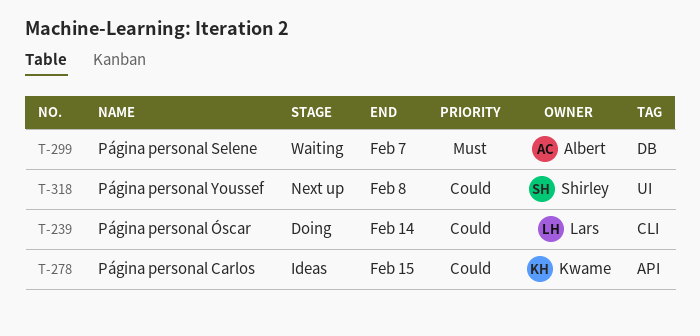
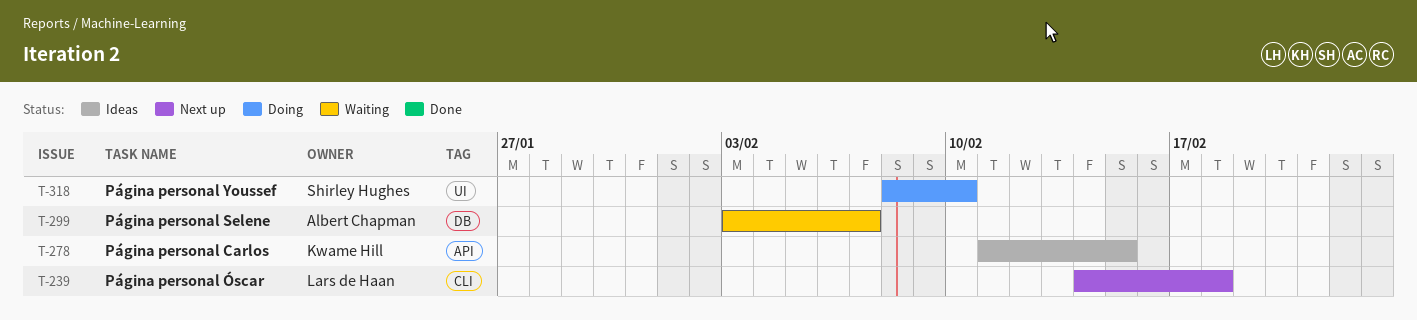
T-239, status: Doing -> Next up
T-239, due: Feb 14 -> Feb 18
T-318, status: Next up -> Doing
T-318, due: Feb 8 -> Feb 10

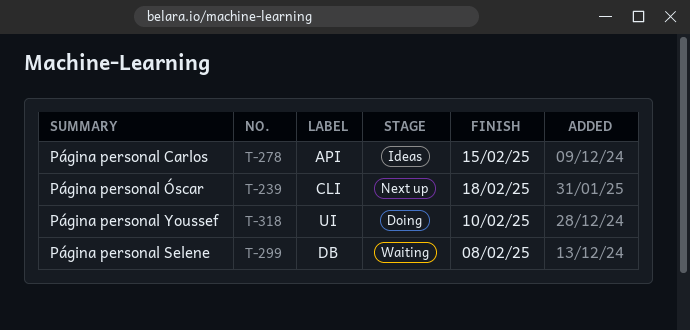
T-299, due: Feb 7 -> Feb 8

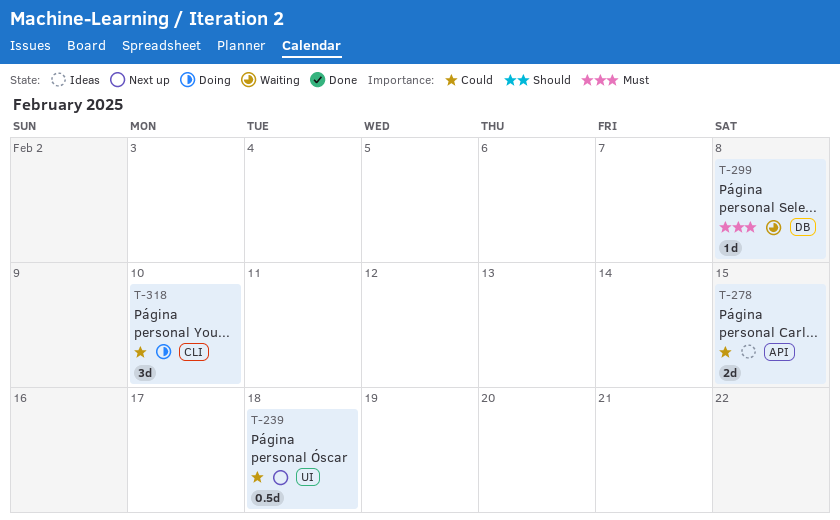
T-239, label: CLI -> UI
T-318, label: UI -> CLI

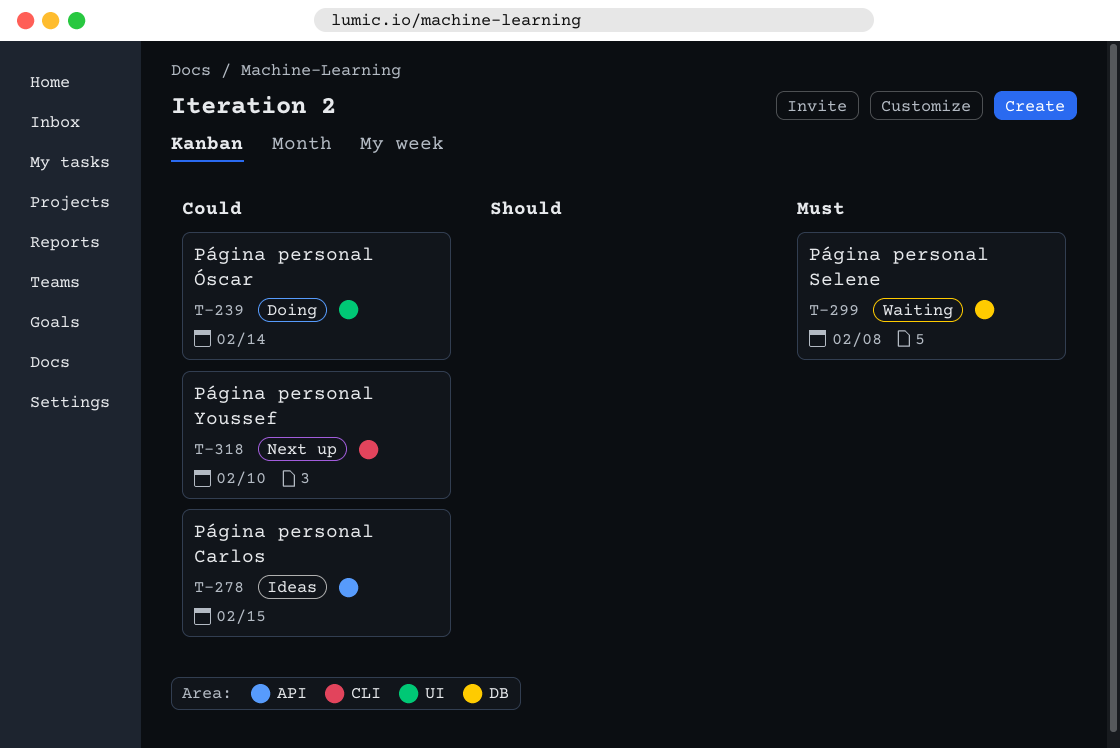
T-239, status: Next up -> Doing
T-239, due: Feb 18 -> Feb 14
T-318, status: Doing -> Next up

